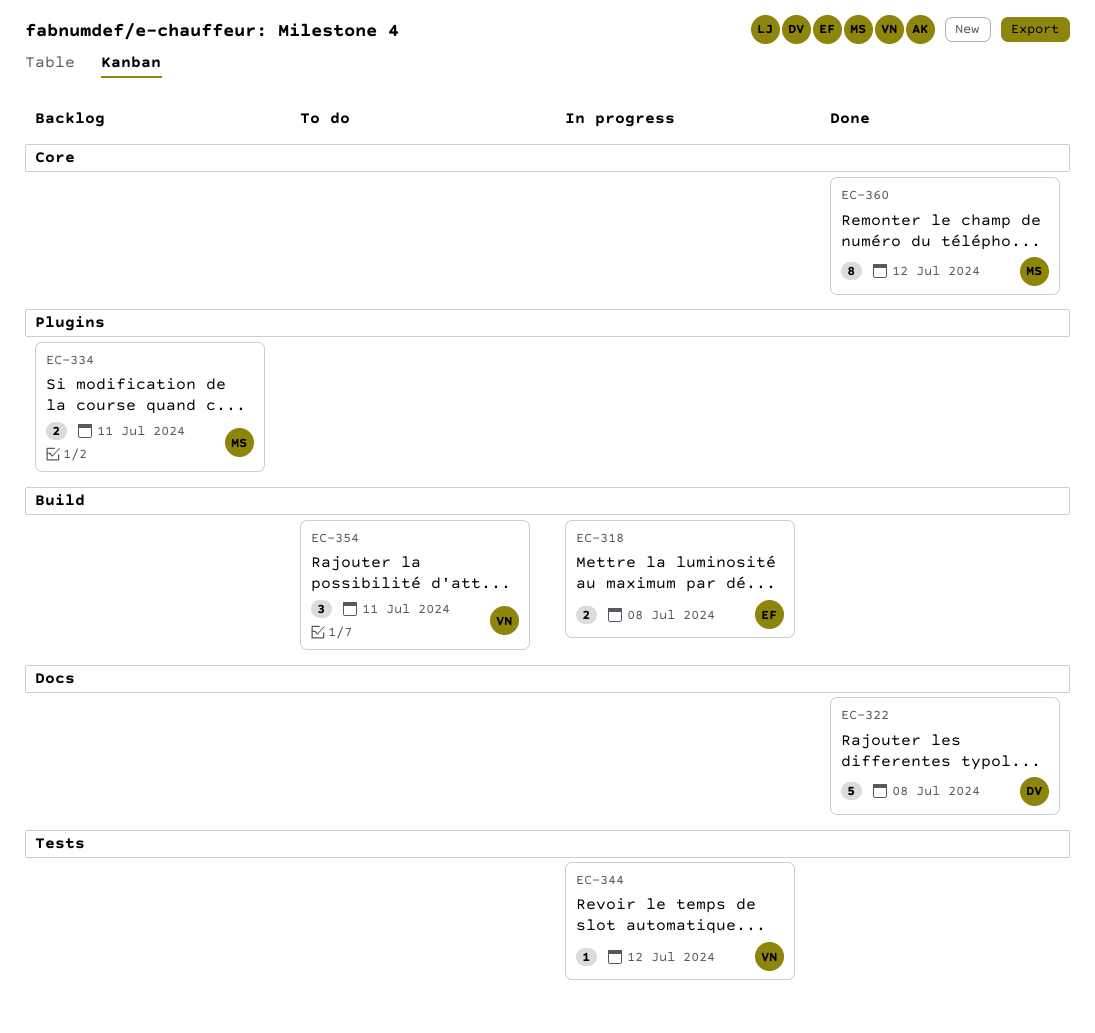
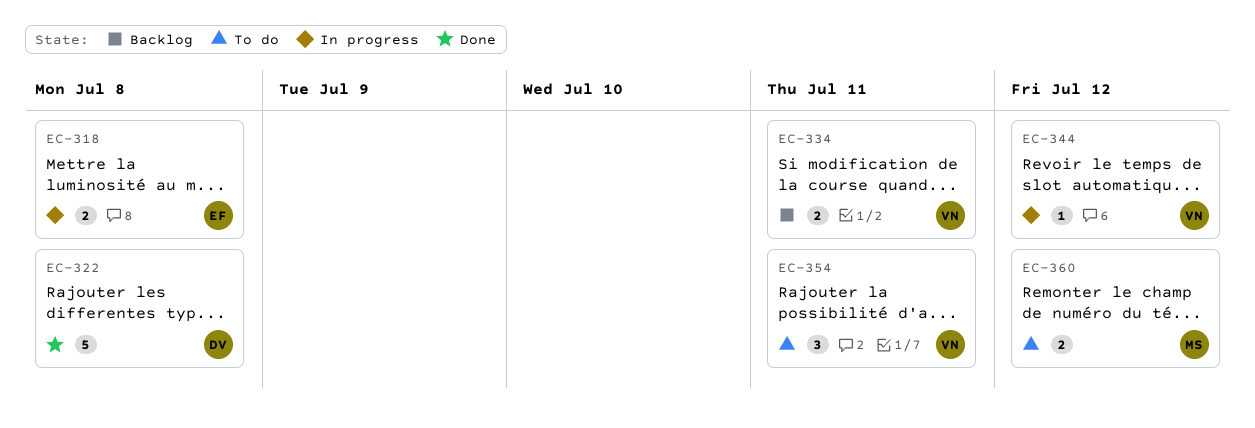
EC-334, owner: MS -> VN
EC-360, status: Done -> To do
EC-360, estimate: 8 -> 2

